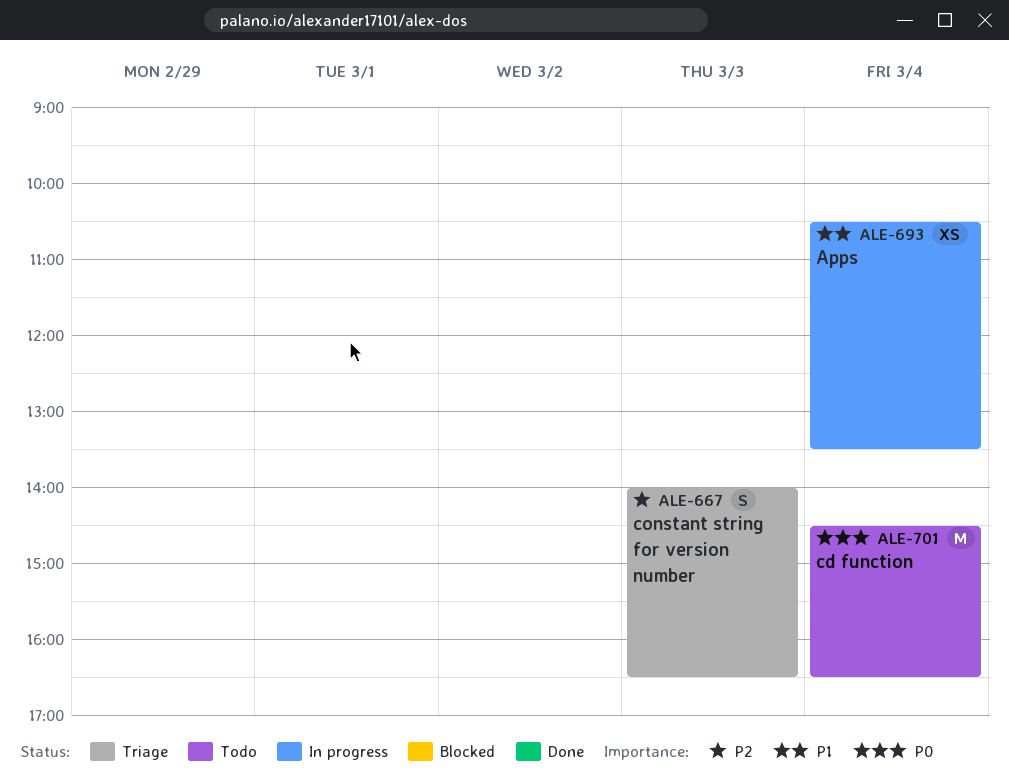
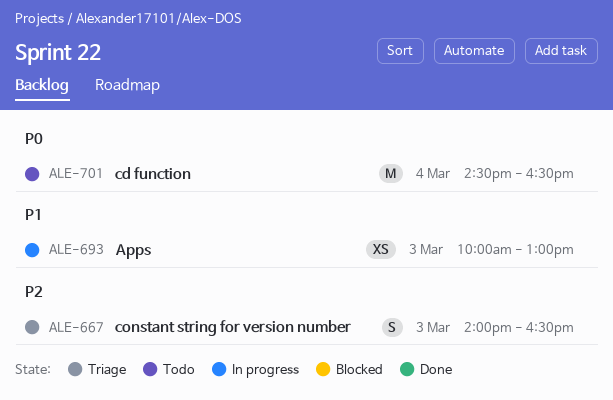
ALE-693, day: Mar 4 -> Mar 3
ALE-693, begins: 10:30 -> 10:00
ALE-693, ends: 13:30 -> 13:00

